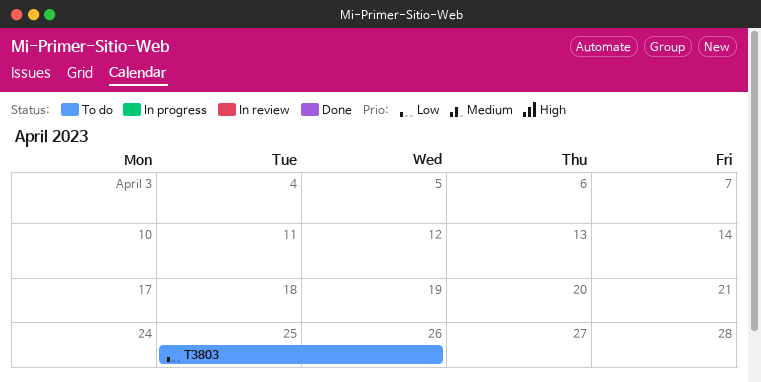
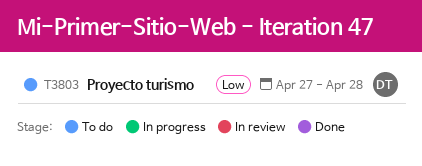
T3803, start: Apr 25 -> Apr 27
T3803, due: Apr 26 -> Apr 28

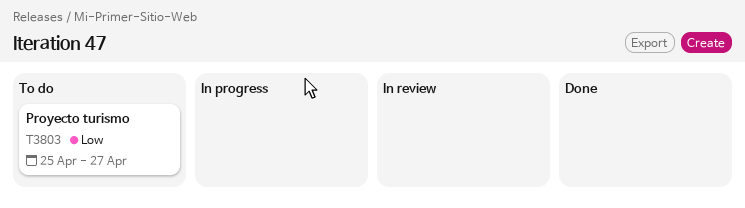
T3803, start: Apr 27 -> Apr 25
T3803, due: Apr 28 -> Apr 27

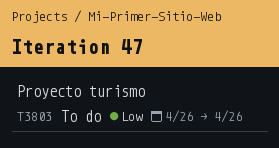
T3803, start: Apr 25 -> Apr 26
T3803, due: Apr 27 -> Apr 26

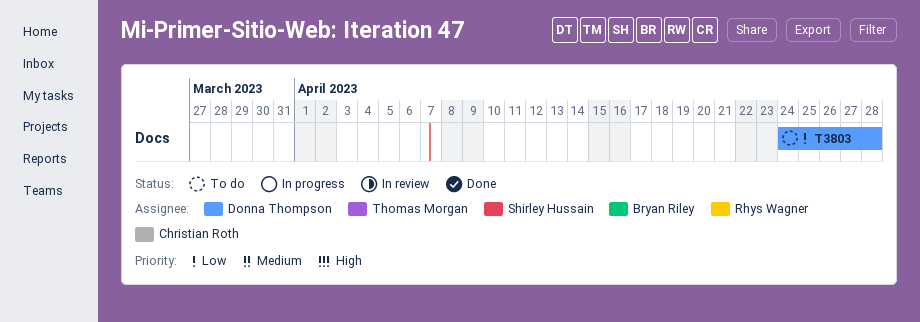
T3803, start: Apr 26 -> Apr 24
T3803, due: Apr 26 -> Apr 28

